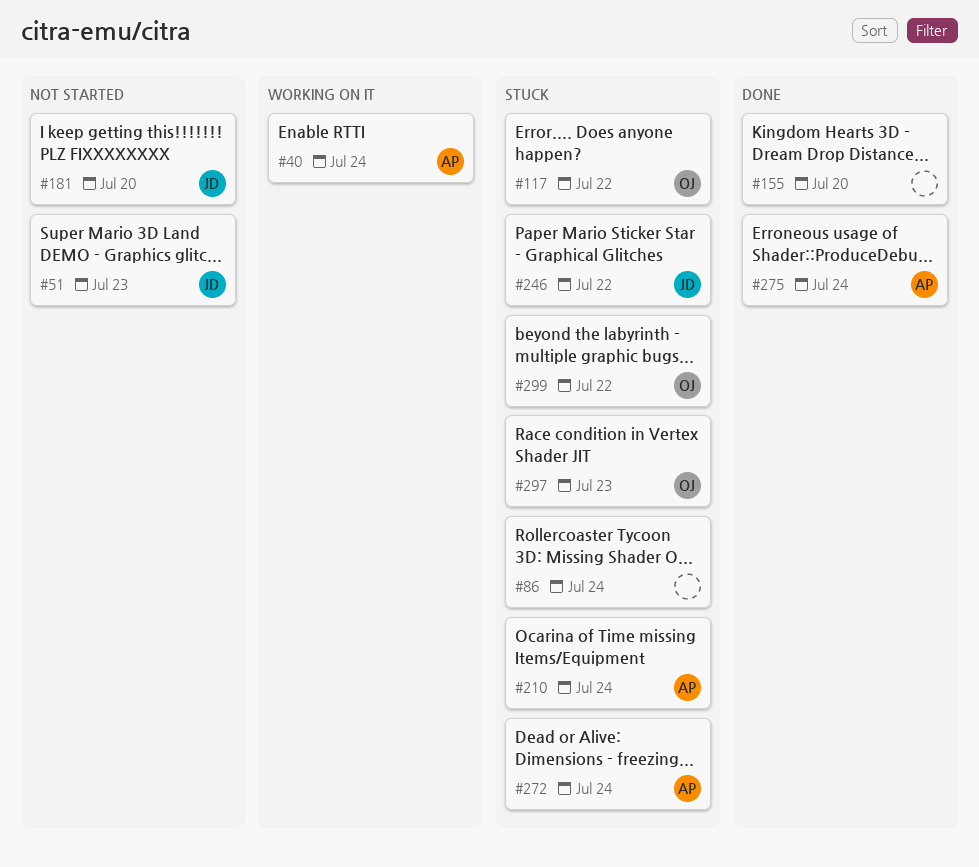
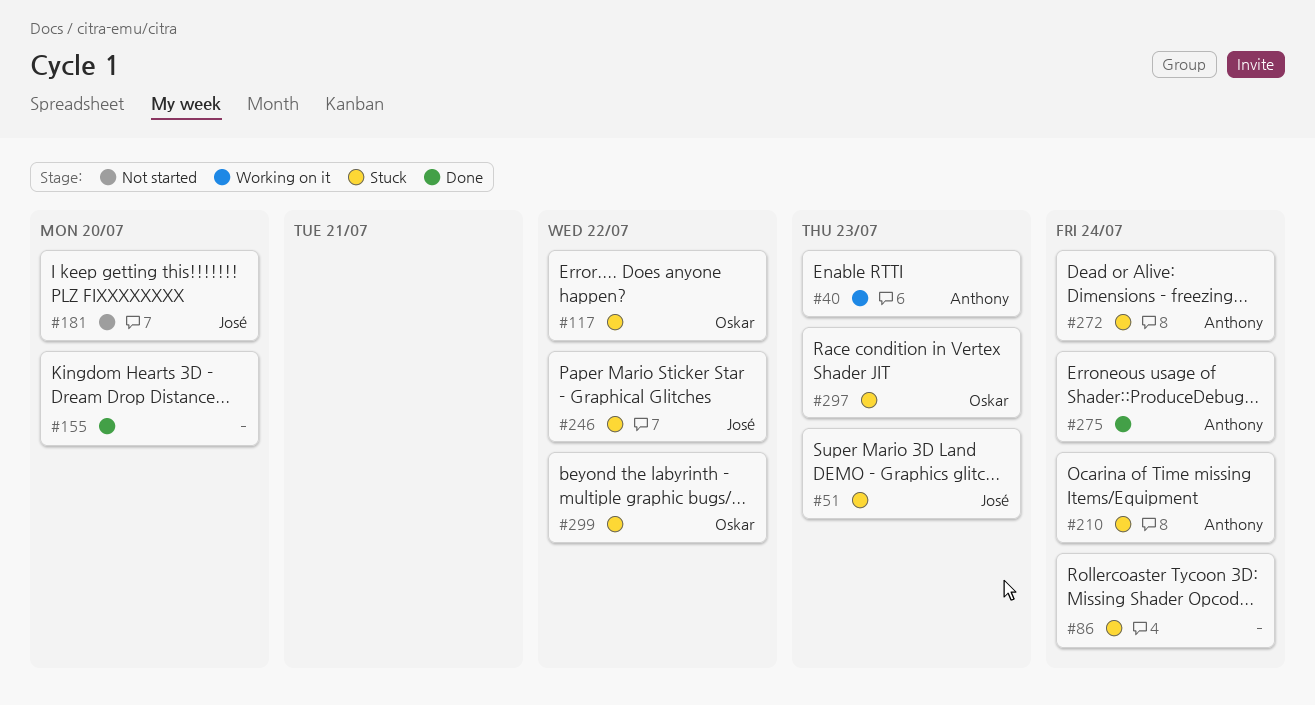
#40, due: Jul 24 -> Jul 23
#51, status: Not started -> Stuck

